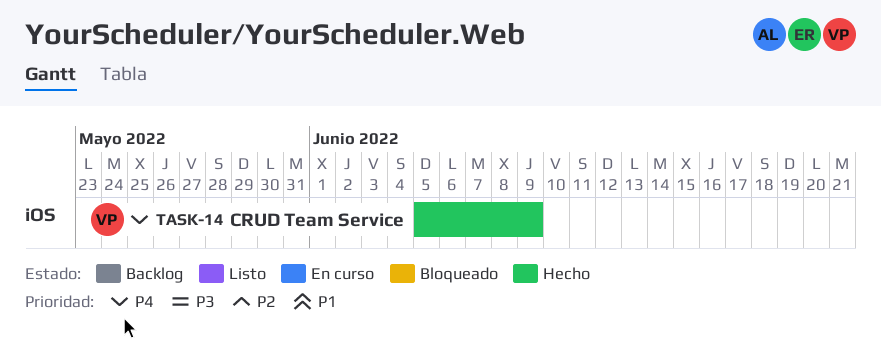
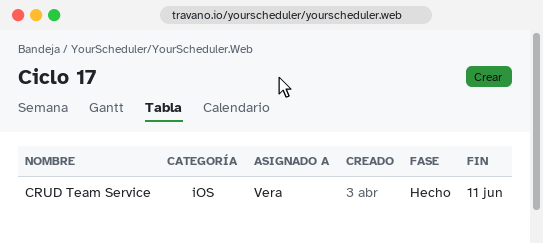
CRUD Team Service, due: Jun 9 -> Jun 11

